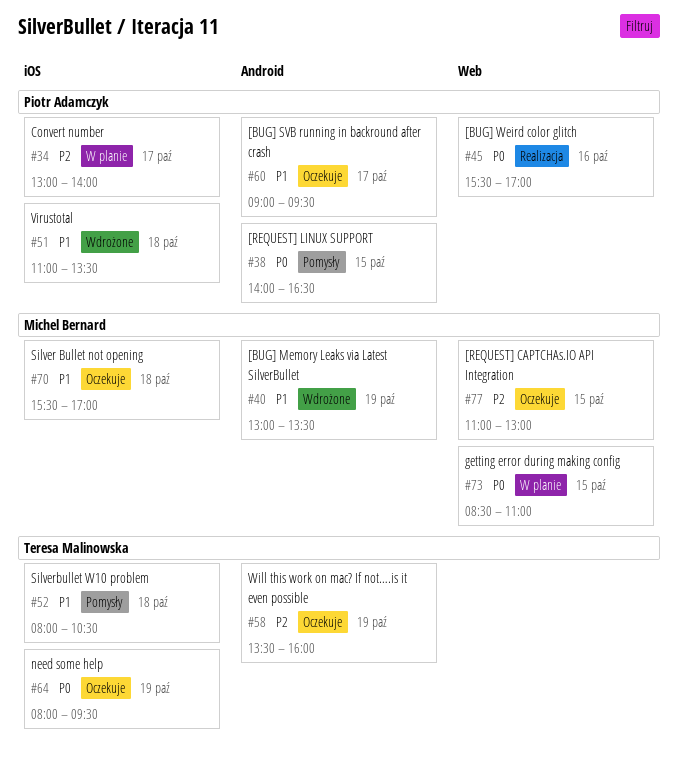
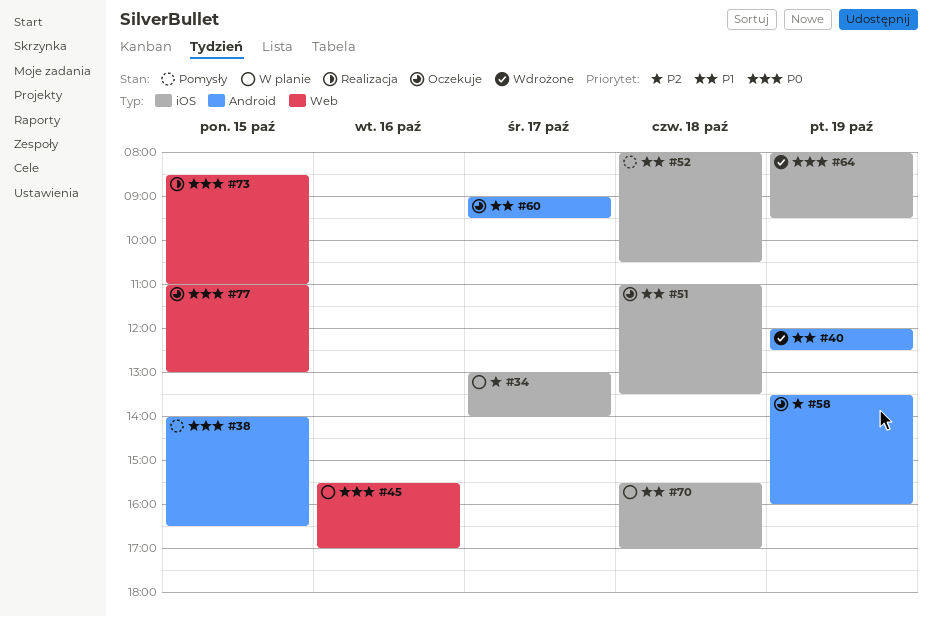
#40, begins: 13:00 -> 12:00
#40, ends: 13:30 -> 12:30
#45, status: Realizacja -> W planie
#51, status: Wdrożone -> Oczekuje
#64, status: Oczekuje -> Wdrożone
#70, status: Oczekuje -> W planie
#73, status: W planie -> Realizacja
#77, priority: P2 -> P0

